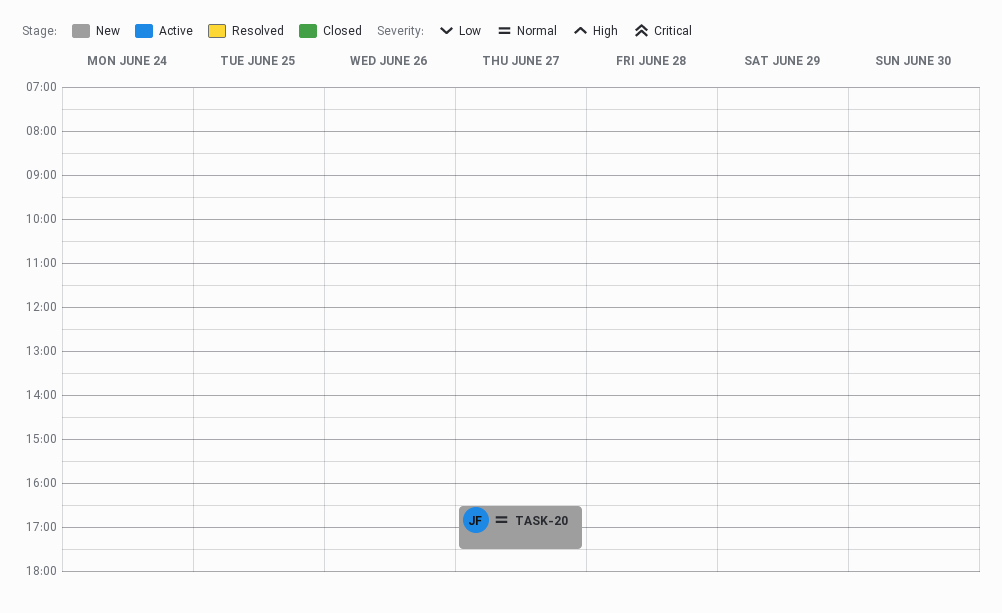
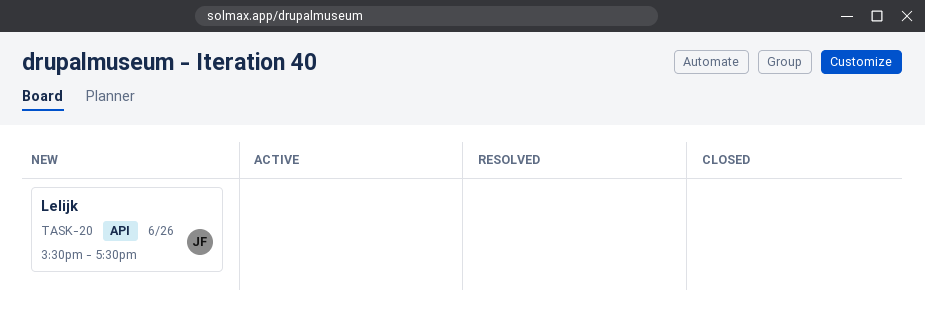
TASK-20, day: Jun 27 -> Jun 26
TASK-20, begins: 16:30 -> 15:30

